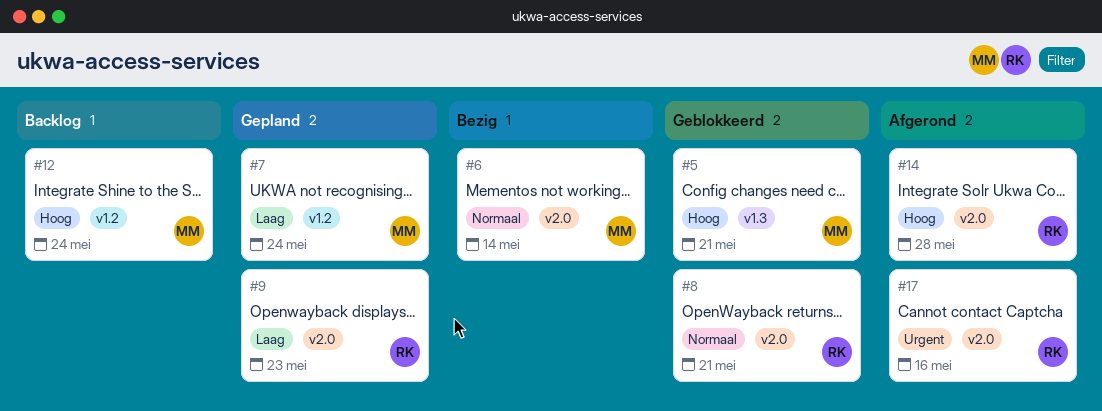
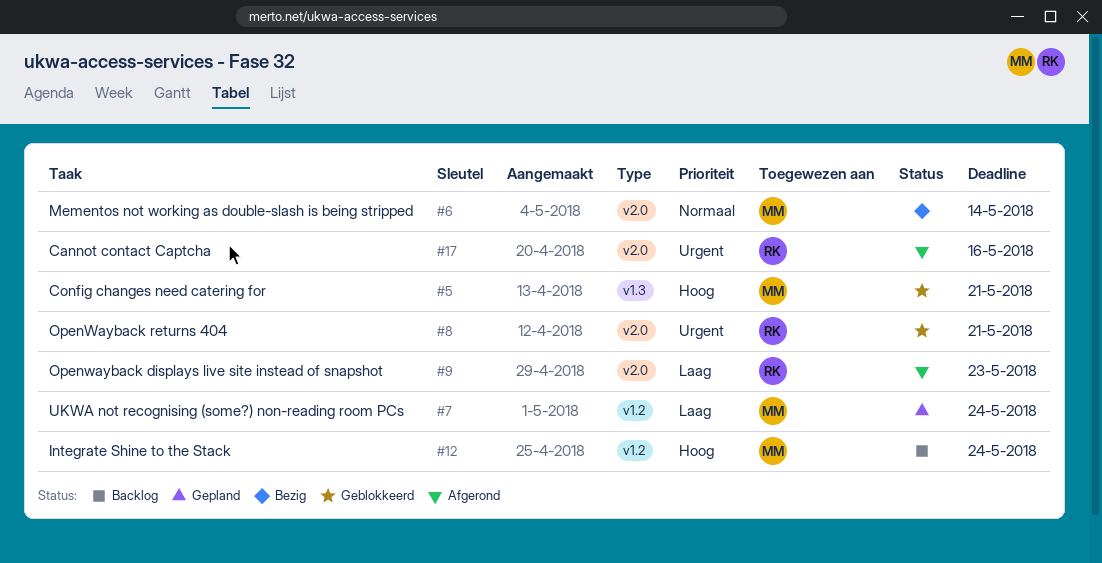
#8, priority: Normaal -> Urgent
#9, status: Gepland -> Afgerond
#14: present -> none

